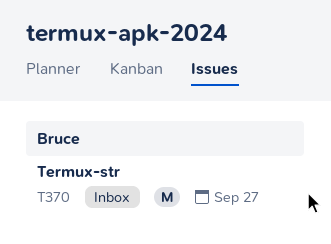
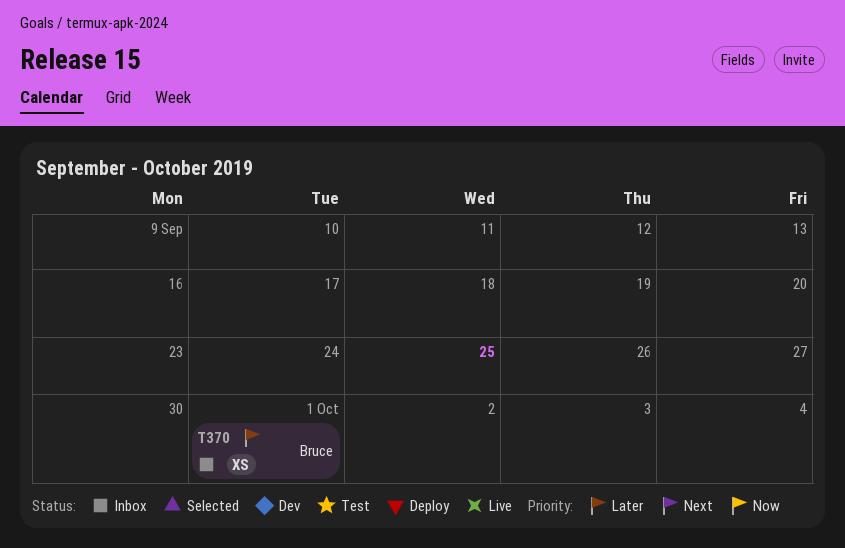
T370, estimate: M -> XS
T370, due: Sep 27 -> Oct 1

